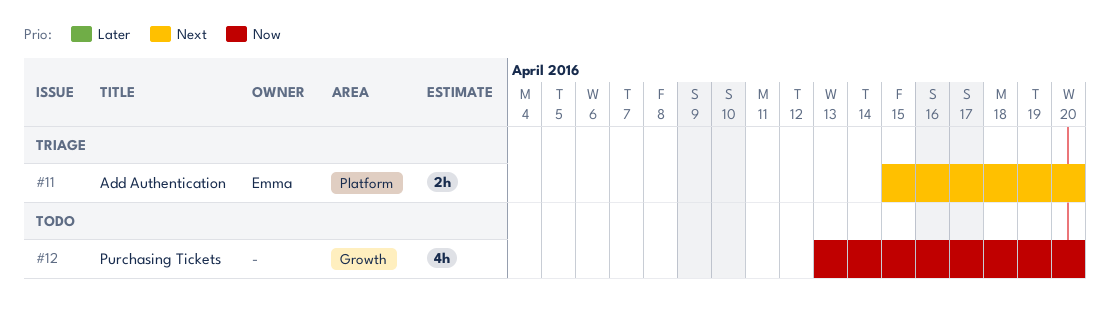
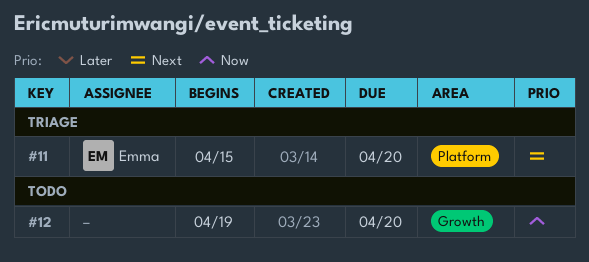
#12, start: Apr 13 -> Apr 19

